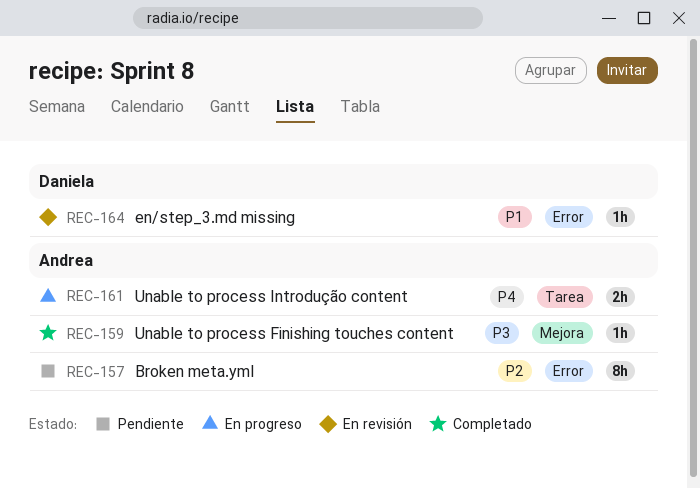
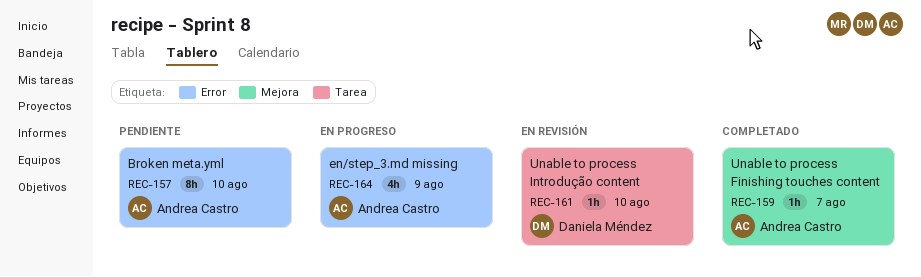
REC-161, status: En progreso -> En revisión
REC-161, owner: Andrea Castro -> Daniela Méndez
REC-161, estimate: 2h -> 1h
REC-164, status: En revisión -> En progreso
REC-164, owner: Daniela Méndez -> Andrea Castro
REC-164, estimate: 1h -> 4h

